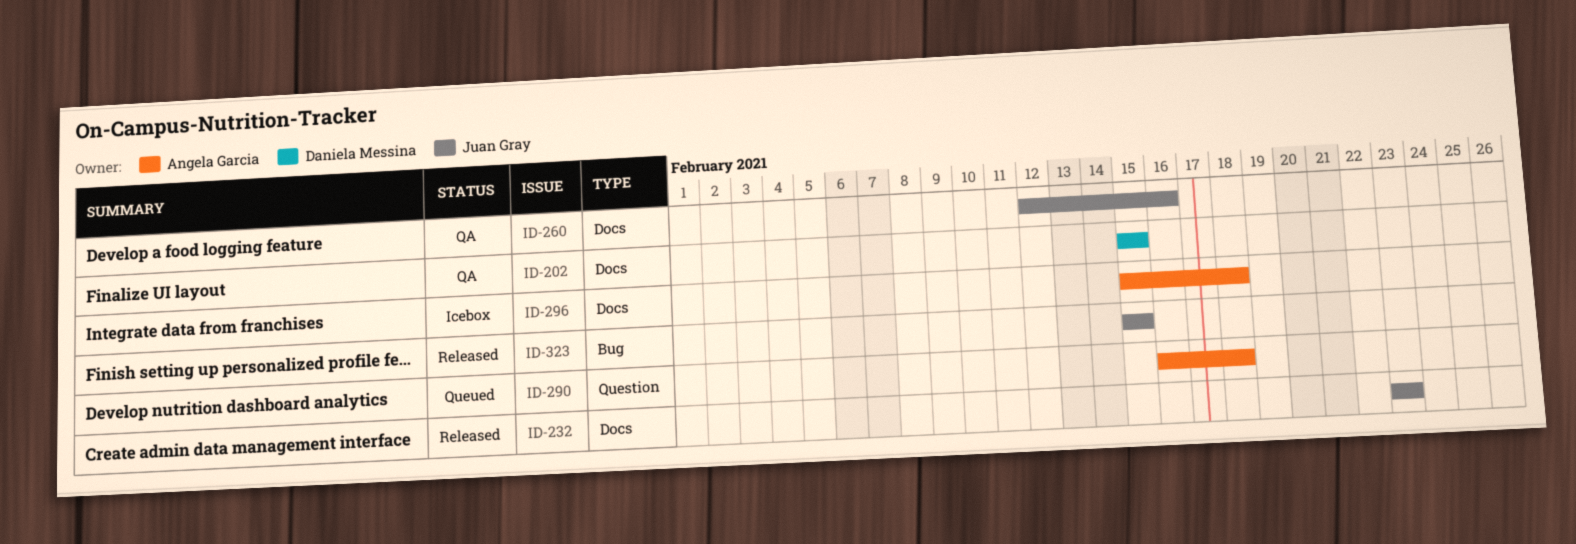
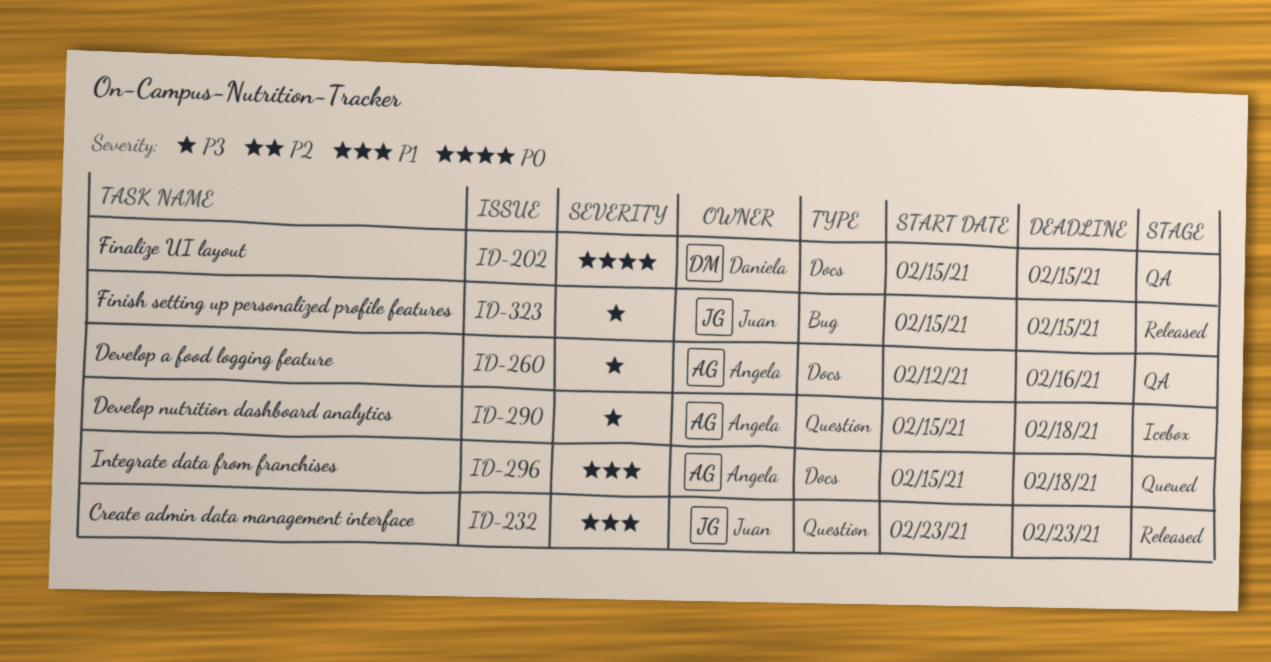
ID-232, label: Docs -> Question
ID-260, owner: Juan Gray -> Angela Garcia
ID-290, status: Queued -> Icebox
ID-290, start: Feb 16 -> Feb 15
ID-296, status: Icebox -> Queued

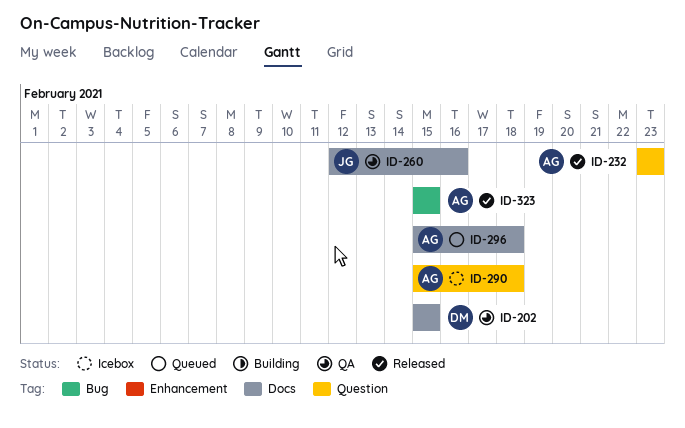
ID-232, owner: Juan -> Angela
ID-260, owner: Angela -> Juan
ID-323, owner: Juan -> Angela

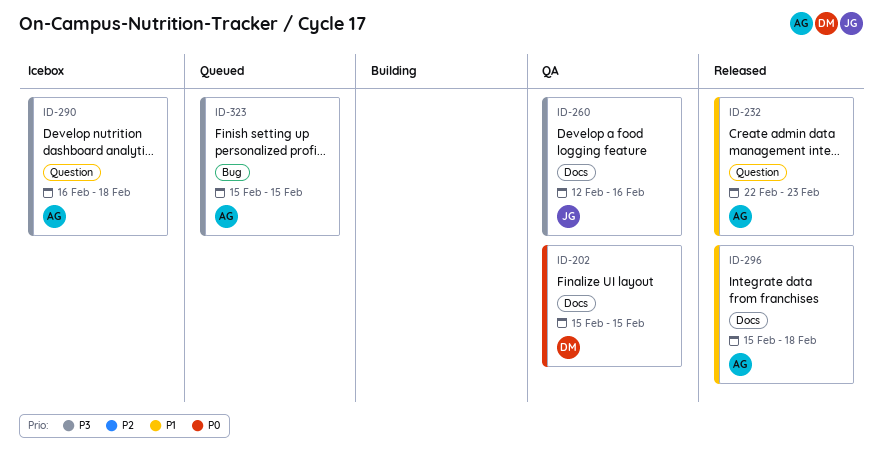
ID-232, start: Feb 23 -> Feb 22
ID-290, start: Feb 15 -> Feb 16
ID-296, status: Queued -> Released
ID-323, status: Released -> Queued

